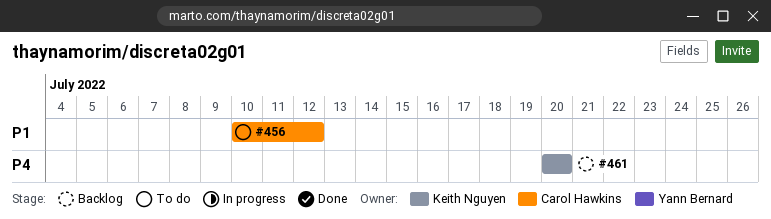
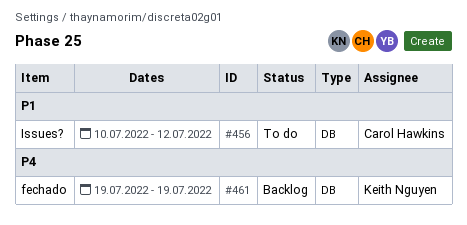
#461, start: Jul 20 -> Jul 19
#461, due: Jul 20 -> Jul 19

